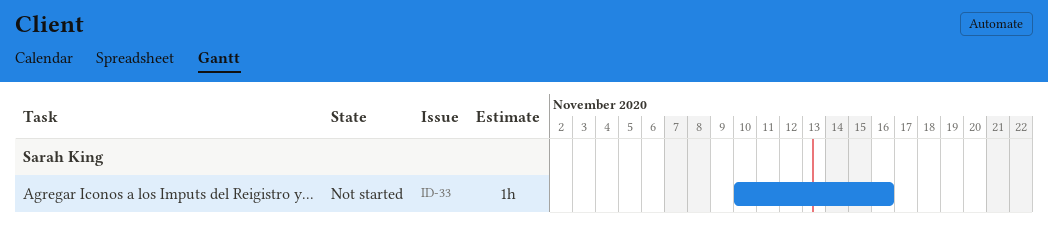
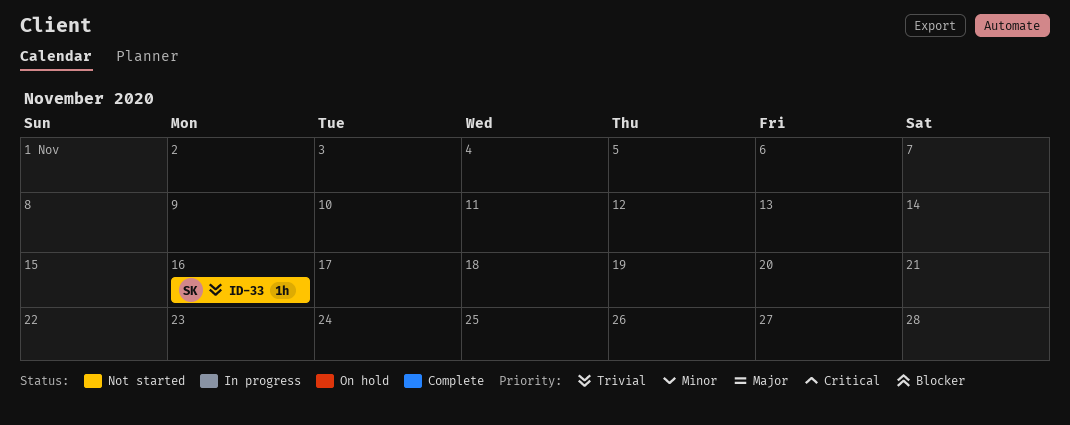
ID-33, start: Nov 10 -> Nov 16

